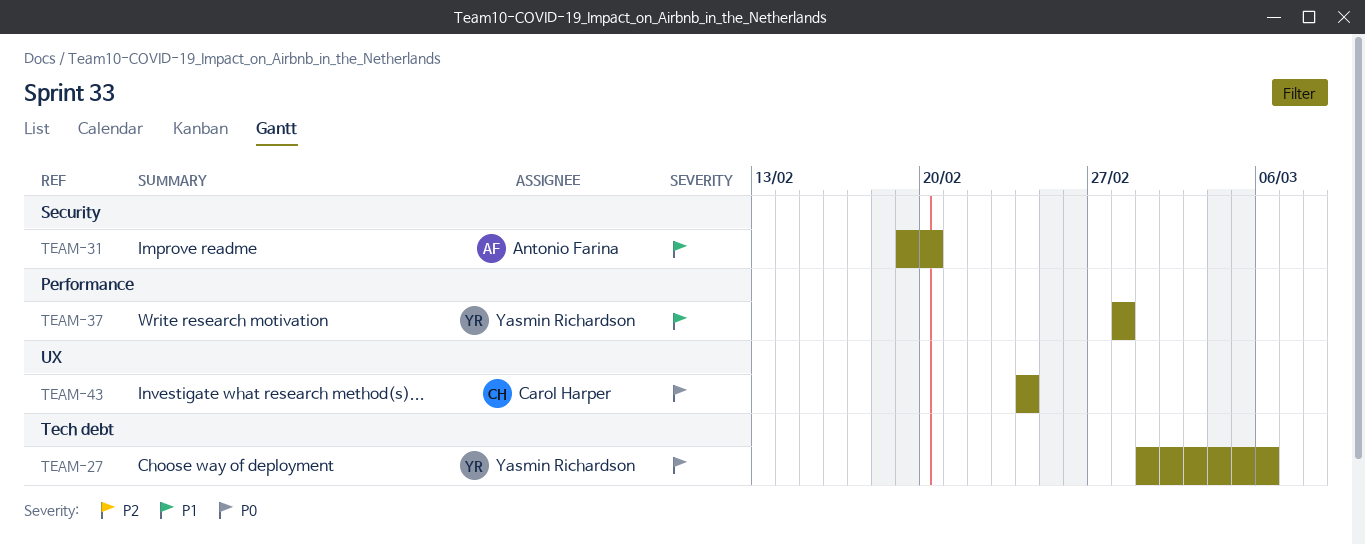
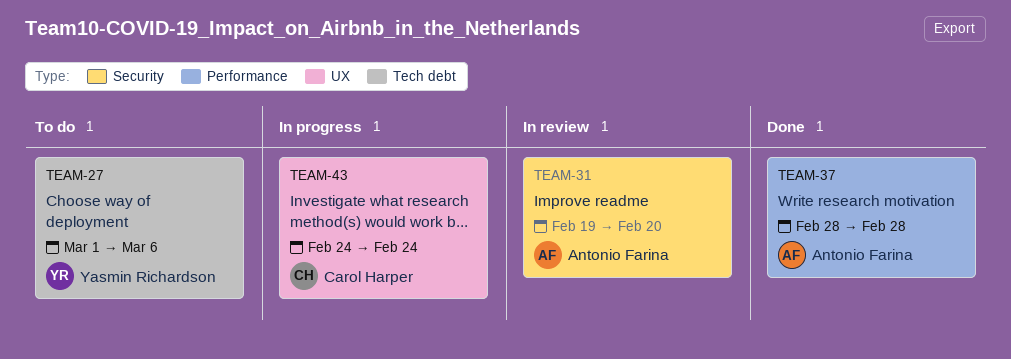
TEAM-37, owner: Yasmin Richardson -> Antonio Farina

